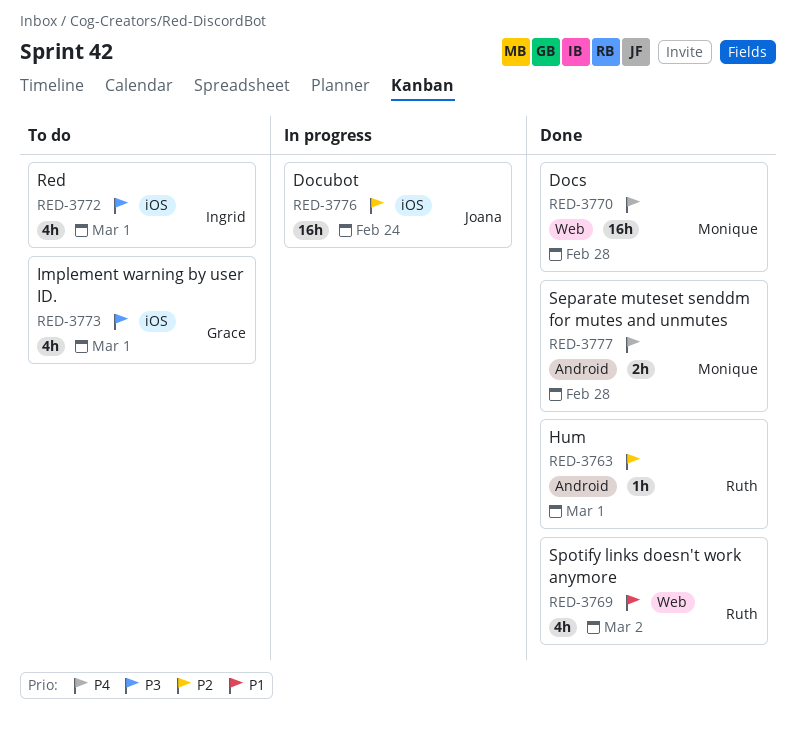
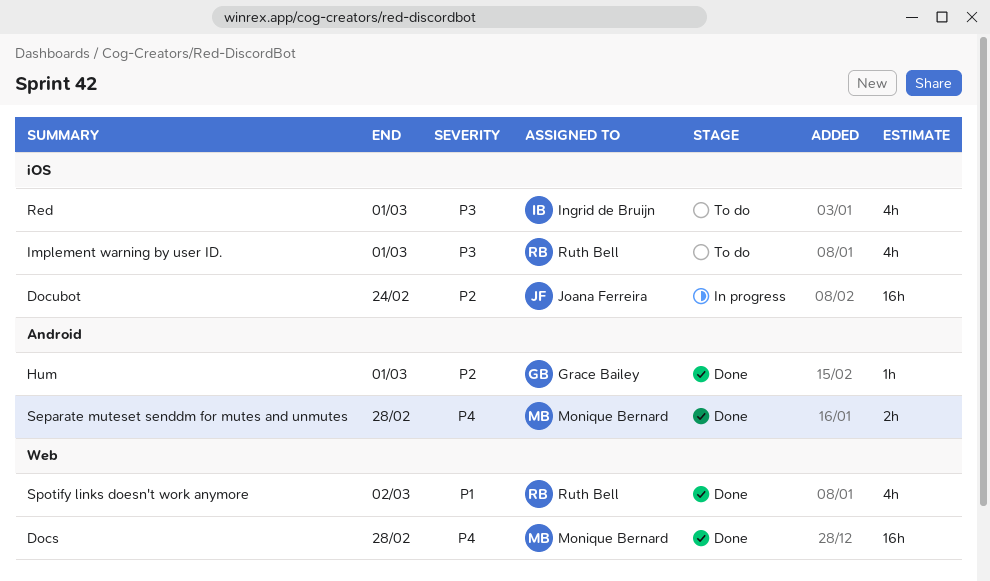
Hum, owner: Ruth Bell -> Grace Bailey
Implement warning by user ID., owner: Grace Bailey -> Ruth Bell

